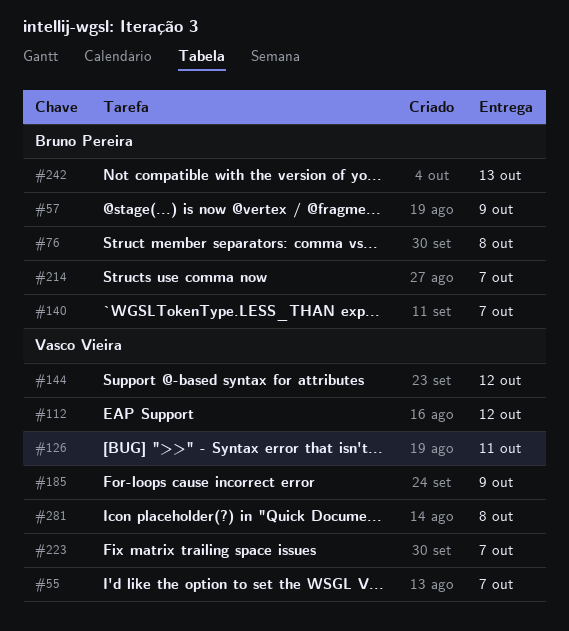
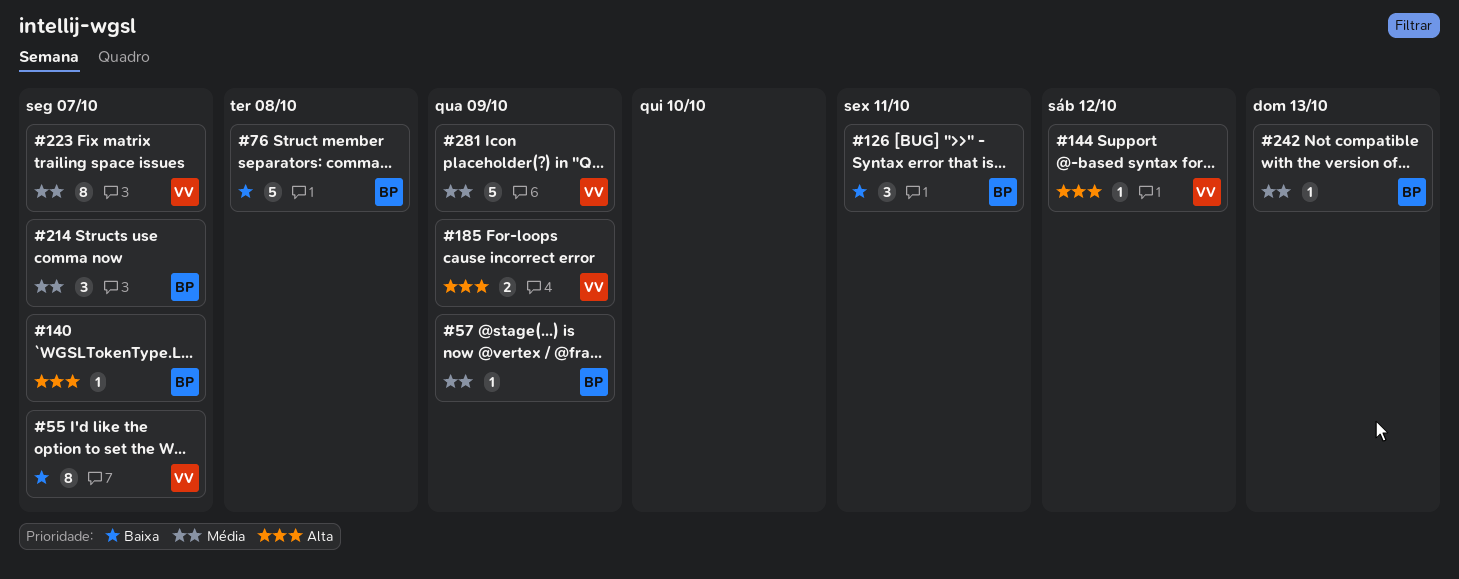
#112: present -> none
#126, owner: Vasco Vieira -> Bruno Pereira
#281, due: Oct 8 -> Oct 9

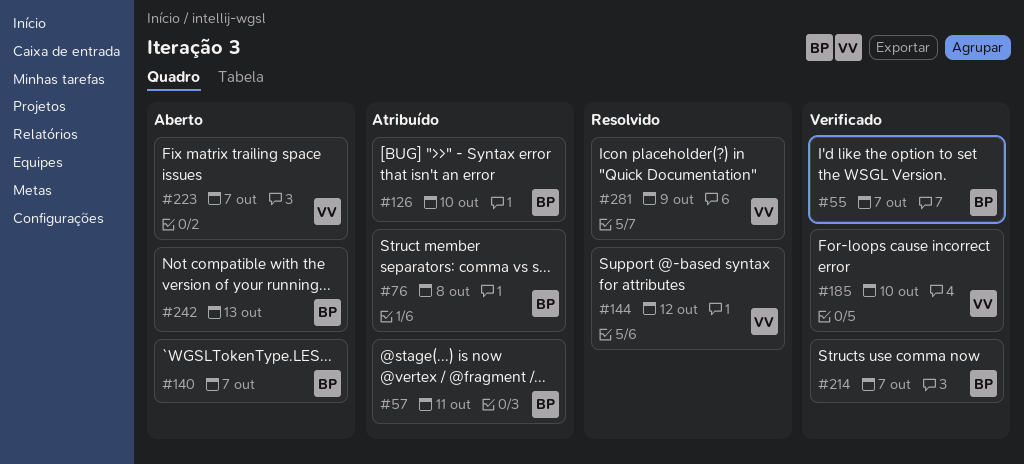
#55, owner: VV -> BP
#57, due: Oct 9 -> Oct 11
#126, due: Oct 11 -> Oct 10
#185, due: Oct 9 -> Oct 10

